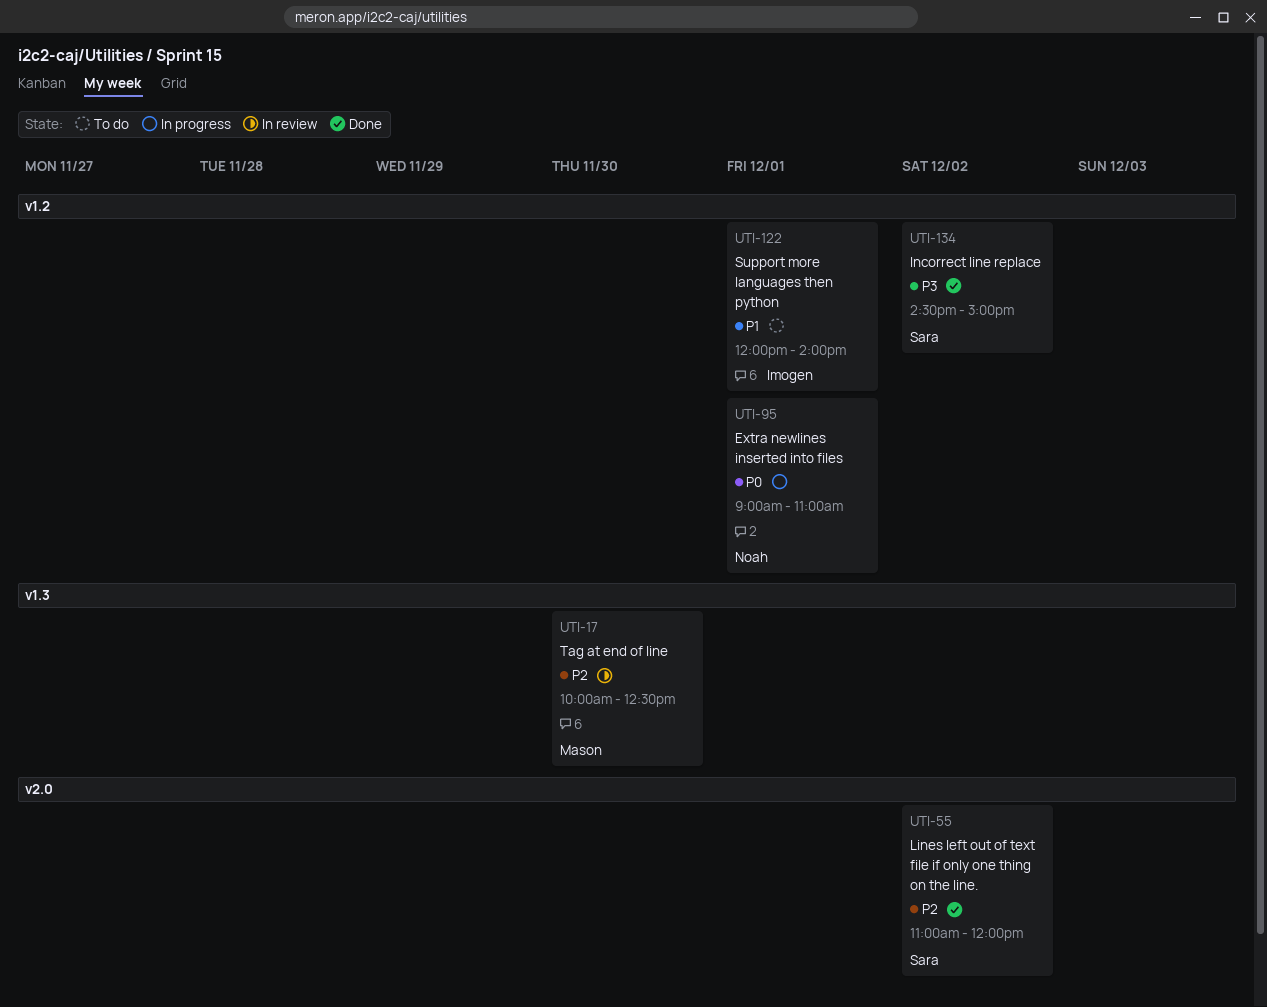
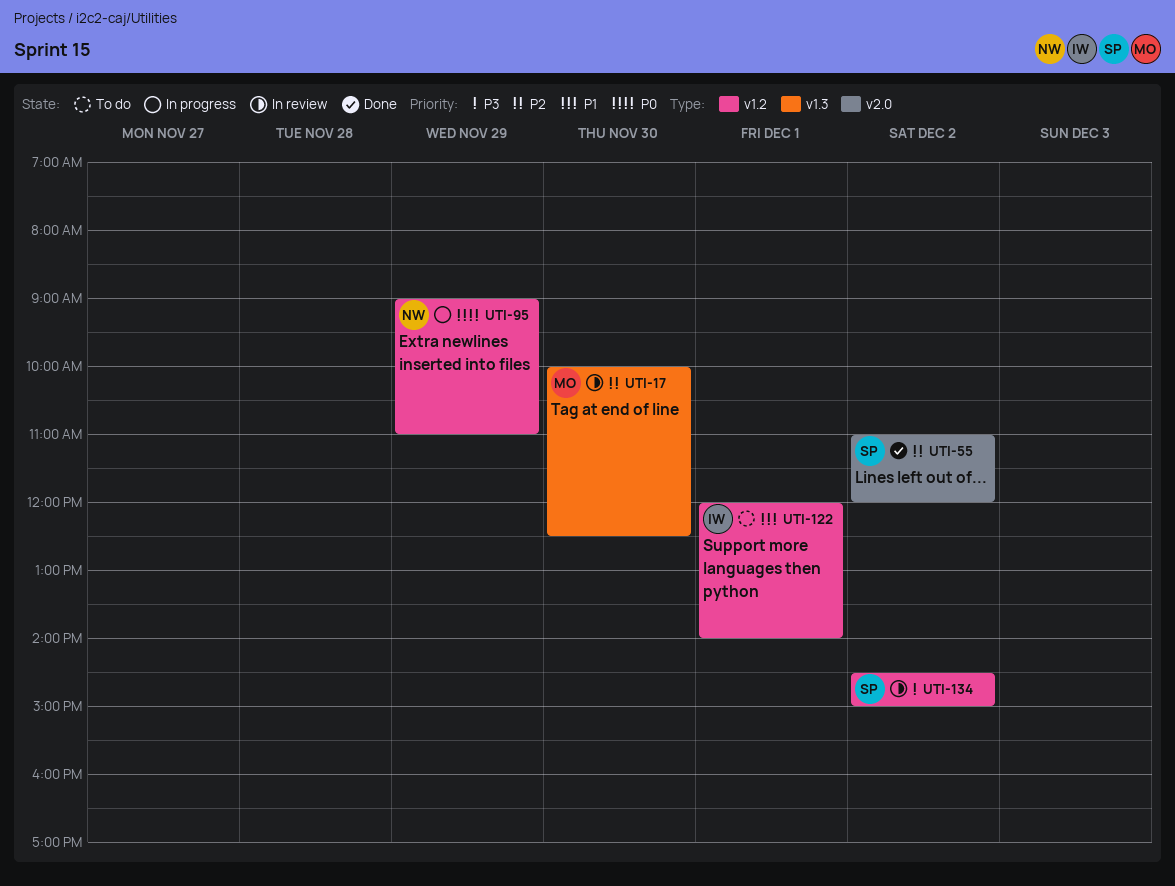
UTI-95, day: Dec 1 -> Nov 29
UTI-134, status: Done -> In review

